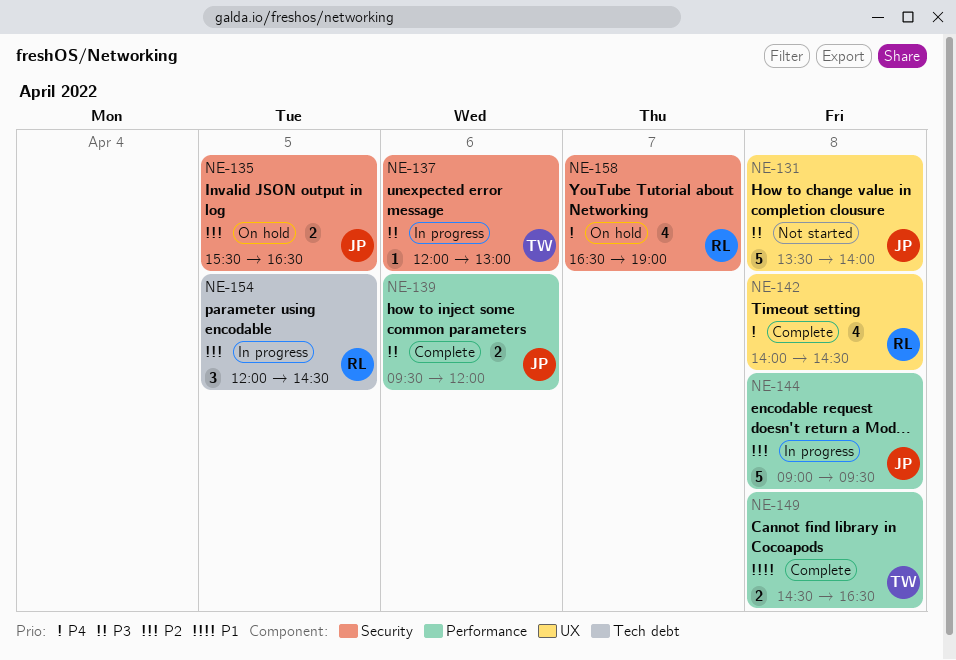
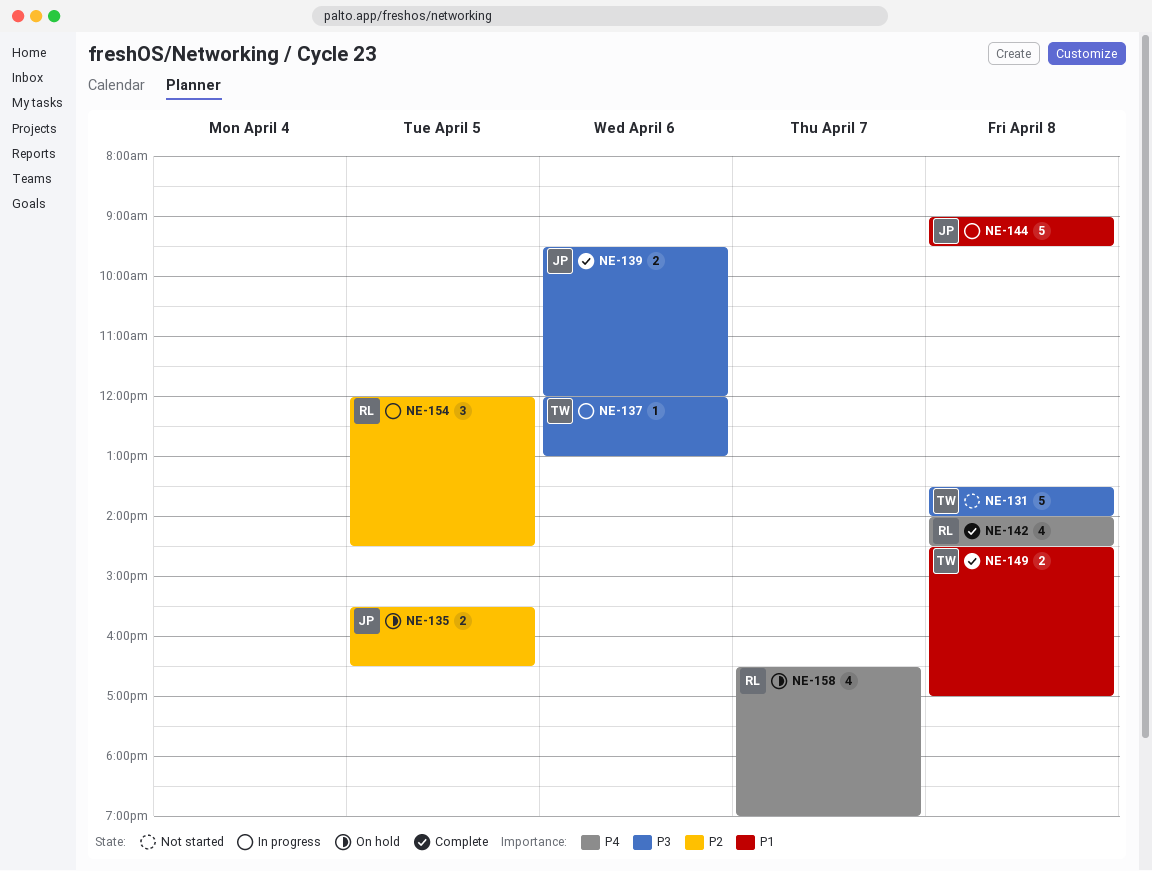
NE-131, owner: JP -> TW
NE-144, priority: P2 -> P1
NE-149, ends: 16:30 -> 17:00

